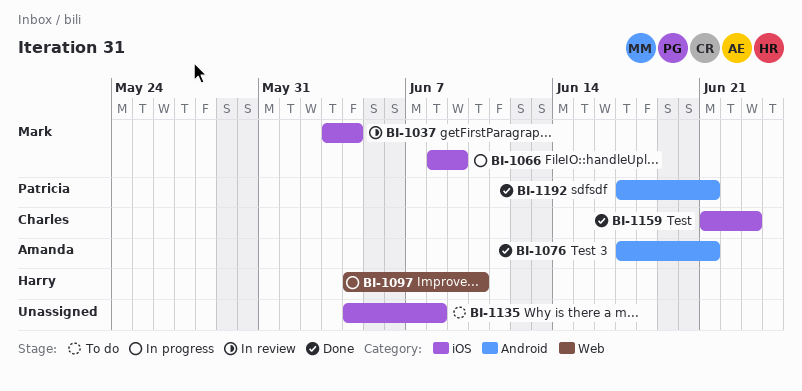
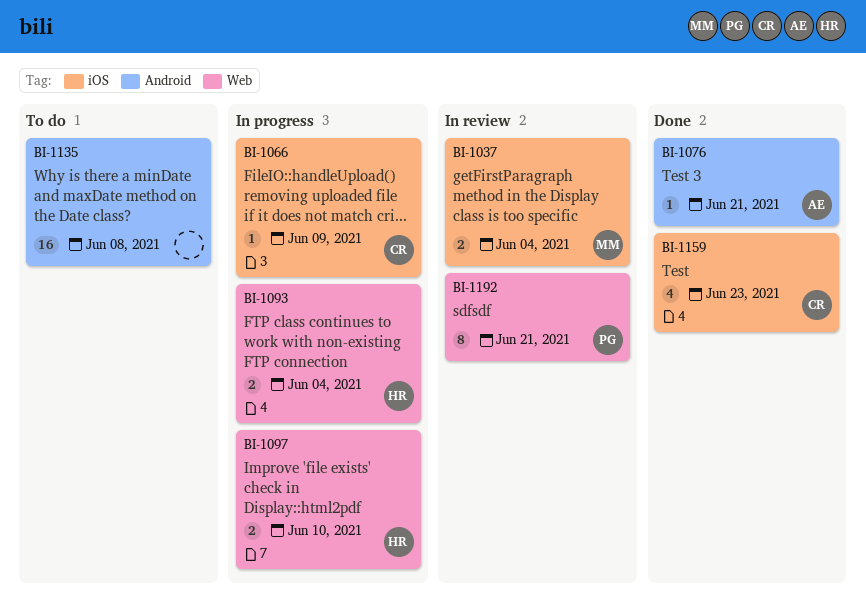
BI-1066, owner: Mark -> Charles
BI-1093: none -> present
BI-1135, label: iOS -> Android
BI-1192, status: Done -> In review
BI-1192, label: Android -> Web

